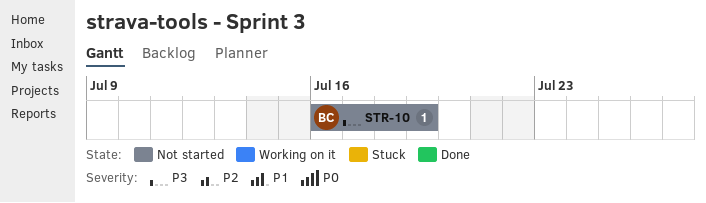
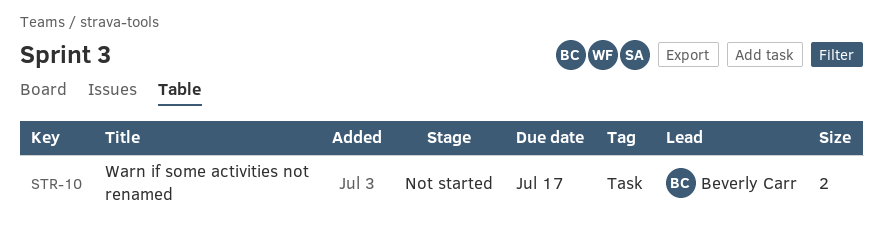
STR-10, estimate: 1 -> 2
STR-10, due: Jul 19 -> Jul 17

